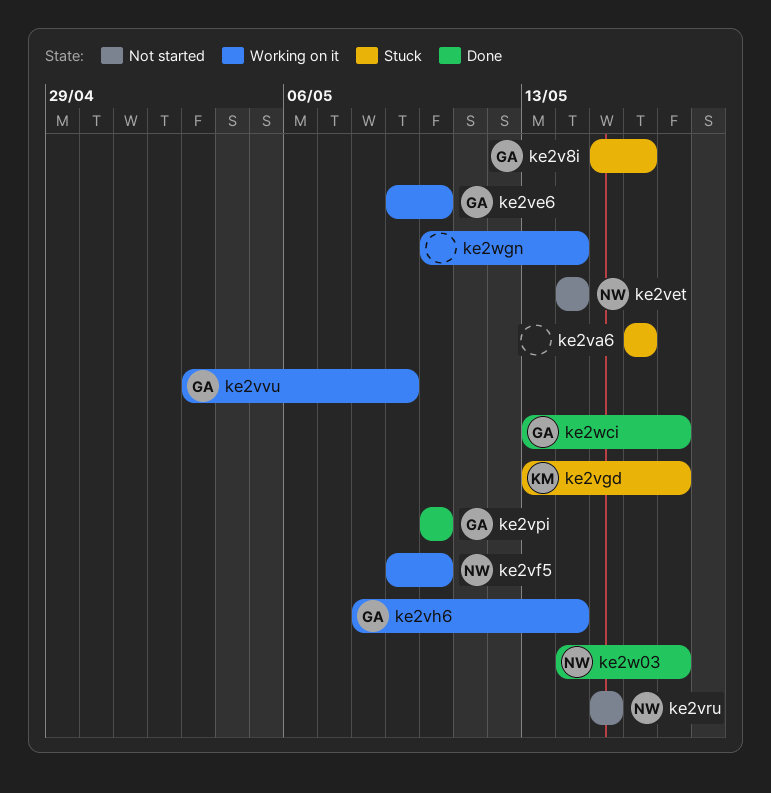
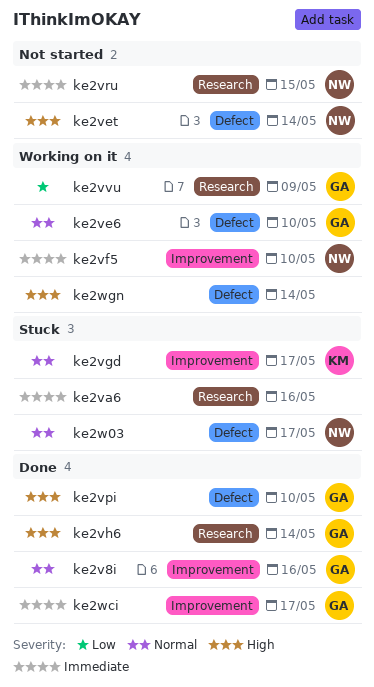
ke2v8i, status: Stuck -> Done
ke2vh6, status: Working on it -> Done
ke2w03, status: Done -> Stuck

